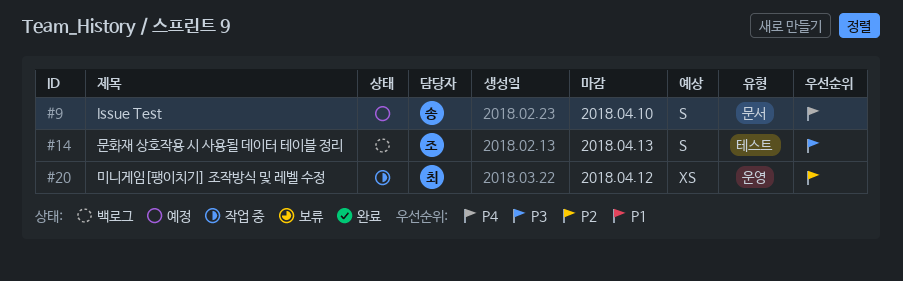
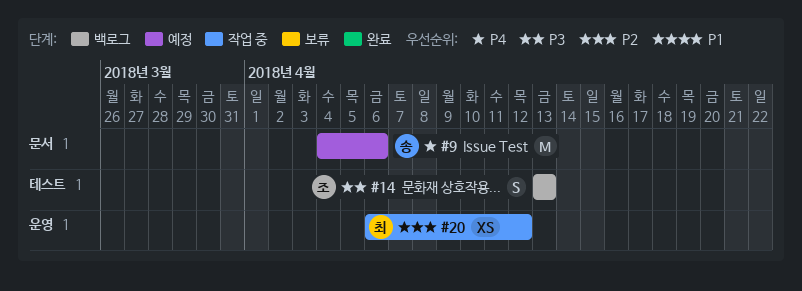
#9, estimate: S -> M
#9, due: Apr 10 -> Apr 6

